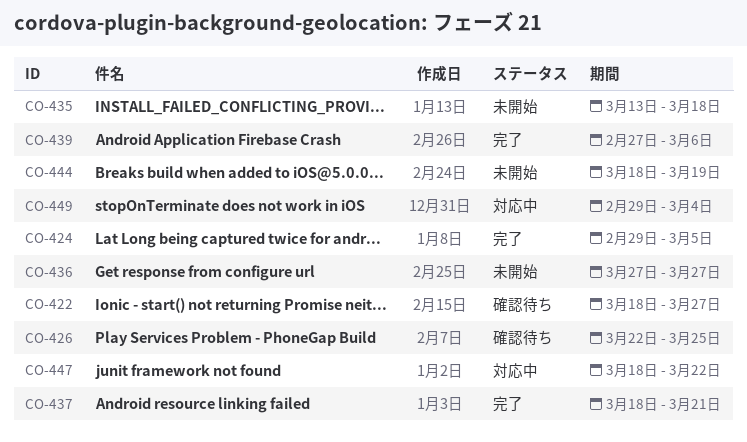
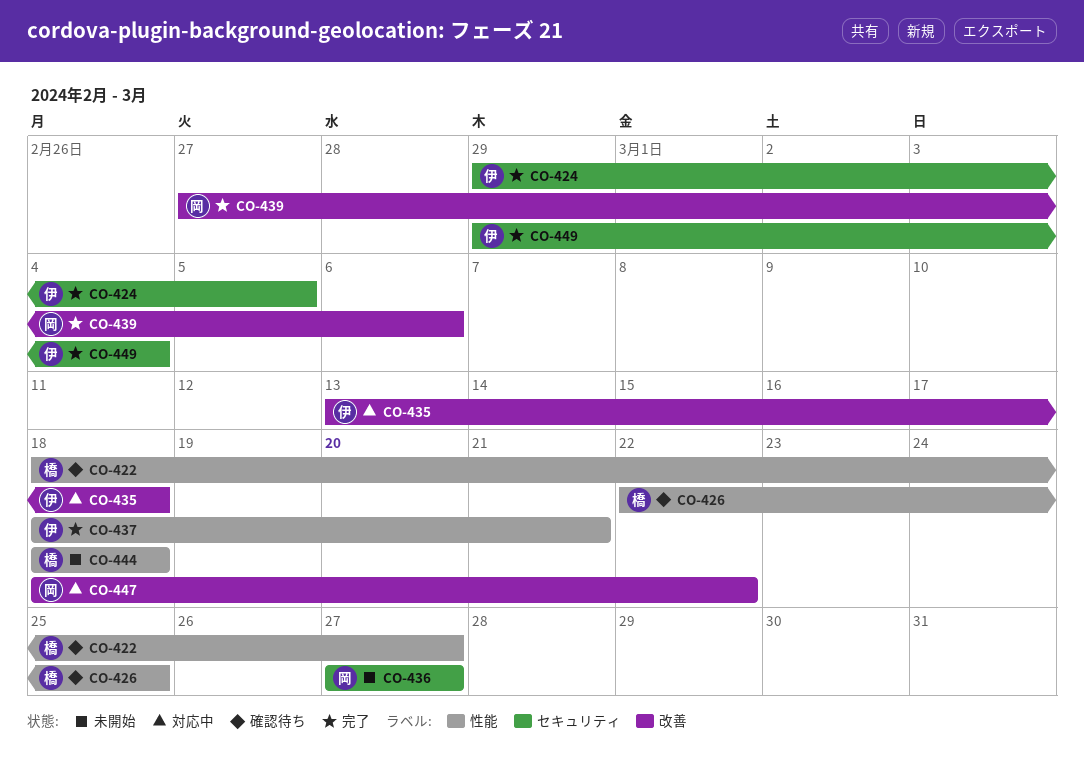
CO-435, status: 未開始 -> 対応中
CO-444, due: Mar 19 -> Mar 18
CO-449, status: 対応中 -> 完了

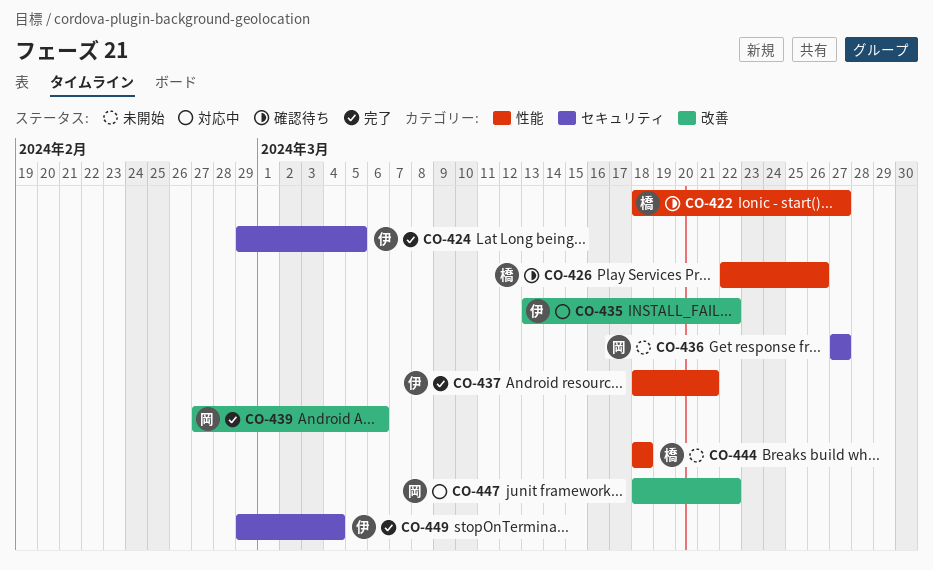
CO-426, due: Mar 25 -> Mar 26
CO-435, due: Mar 18 -> Mar 22

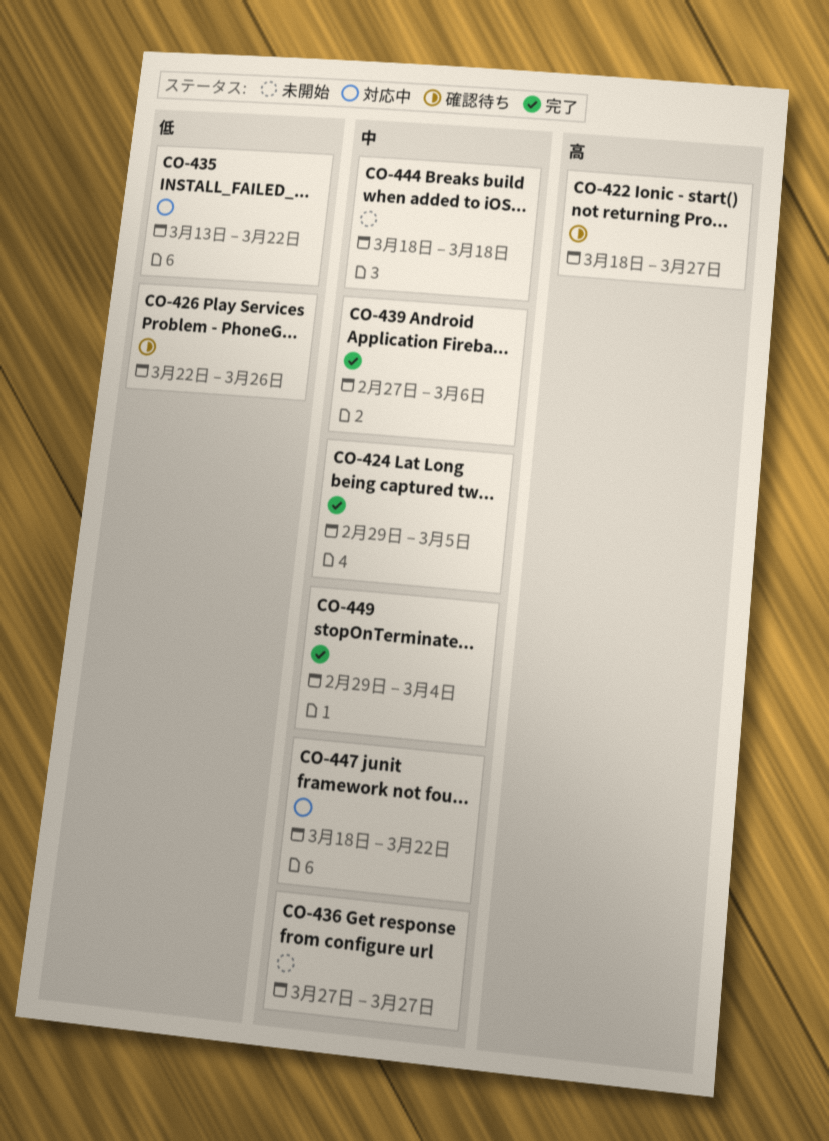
CO-437: present -> none

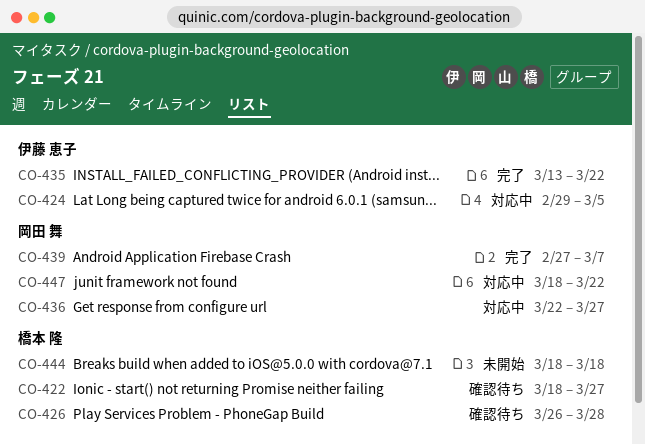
CO-424, status: 完了 -> 対応中
CO-426, start: Mar 22 -> Mar 26
CO-426, due: Mar 26 -> Mar 28
CO-435, status: 対応中 -> 完了
CO-436, status: 未開始 -> 対応中
CO-436, start: Mar 27 -> Mar 22
CO-439, due: Mar 6 -> Mar 7
CO-449: present -> none

